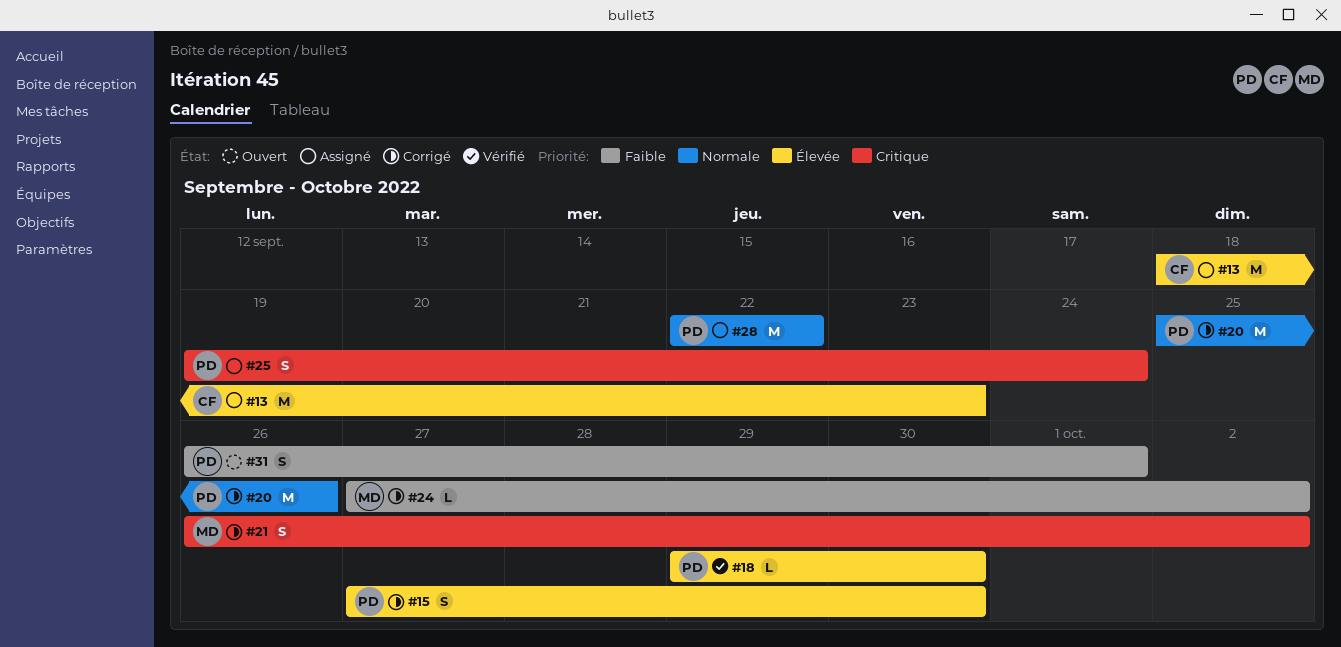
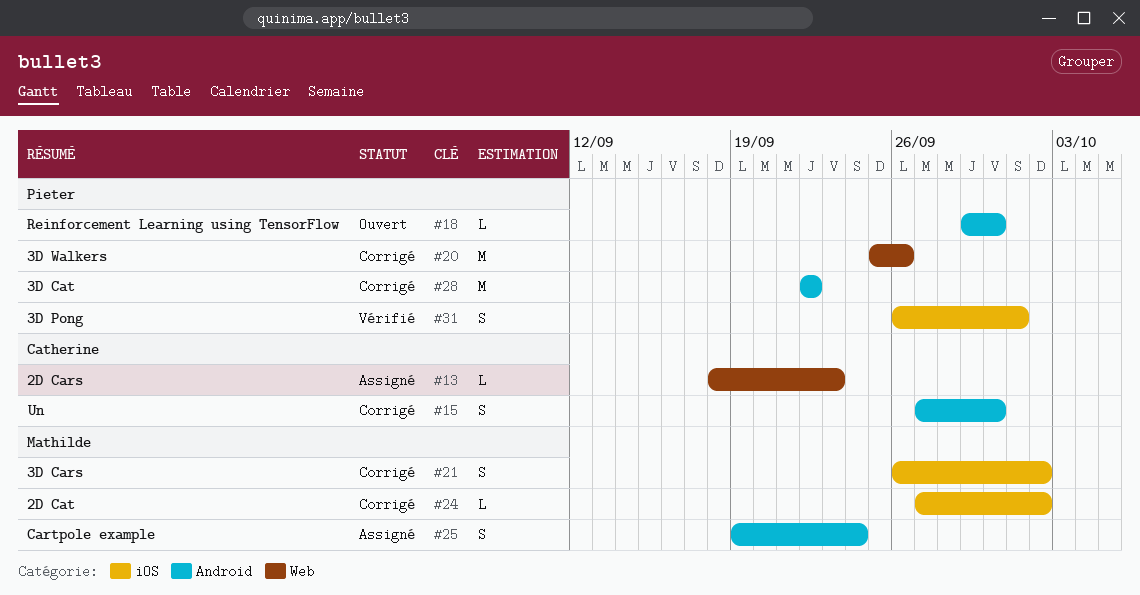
#13, estimate: M -> L
#15, owner: Pieter -> Catherine
#18, status: Vérifié -> Ouvert
#25, owner: Pieter -> Mathilde
#28, status: Assigné -> Corrigé
#31, status: Ouvert -> Vérifié

